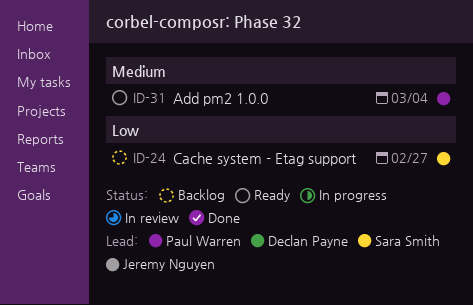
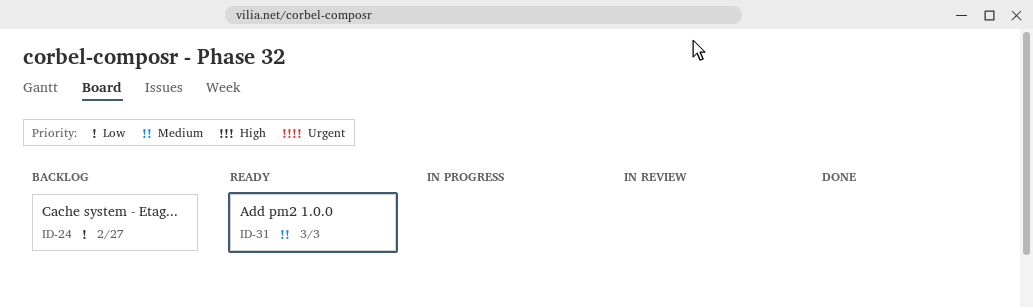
ID-31, due: Mar 4 -> Mar 3

